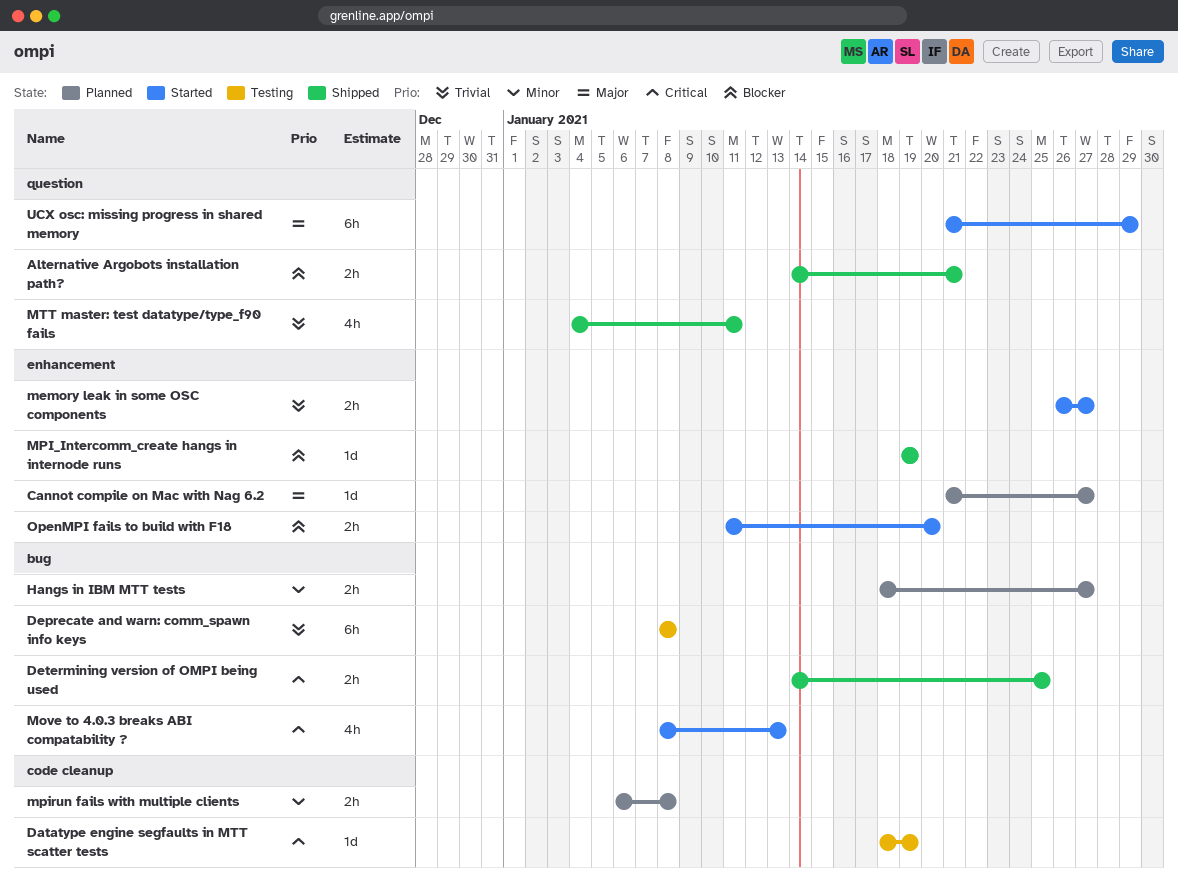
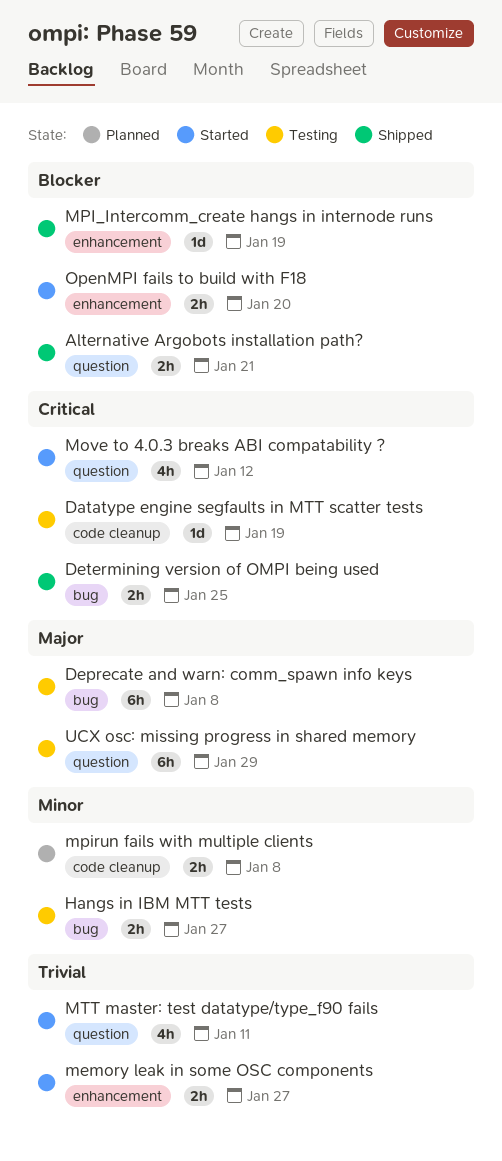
Cannot compile on Mac with Nag 6.2: present -> none
Deprecate and warn: comm_spawn info keys, priority: Trivial -> Major
Hangs in IBM MTT tests, status: Planned -> Testing
Move to 4.0.3 breaks ABI compatability ?, label: bug -> question
Move to 4.0.3 breaks ABI compatability ?, due: Jan 13 -> Jan 12
MTT master: test datatype/type_f90 fails, status: Shipped -> Started
UCX osc: missing progress in shared memory, status: Started -> Testing

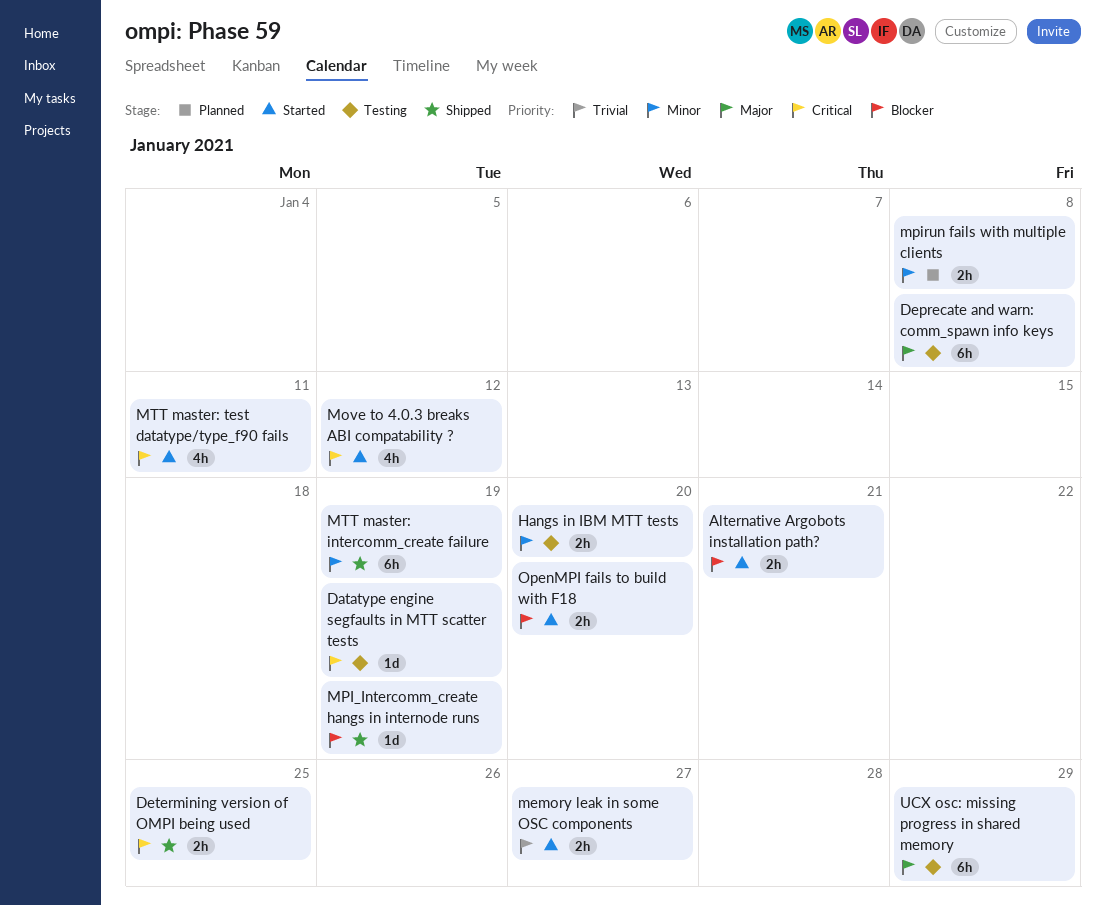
Alternative Argobots installation path?, status: Shipped -> Started
Hangs in IBM MTT tests, due: Jan 27 -> Jan 20
MTT master: intercomm_create failure: none -> present
MTT master: test datatype/type_f90 fails, priority: Trivial -> Critical

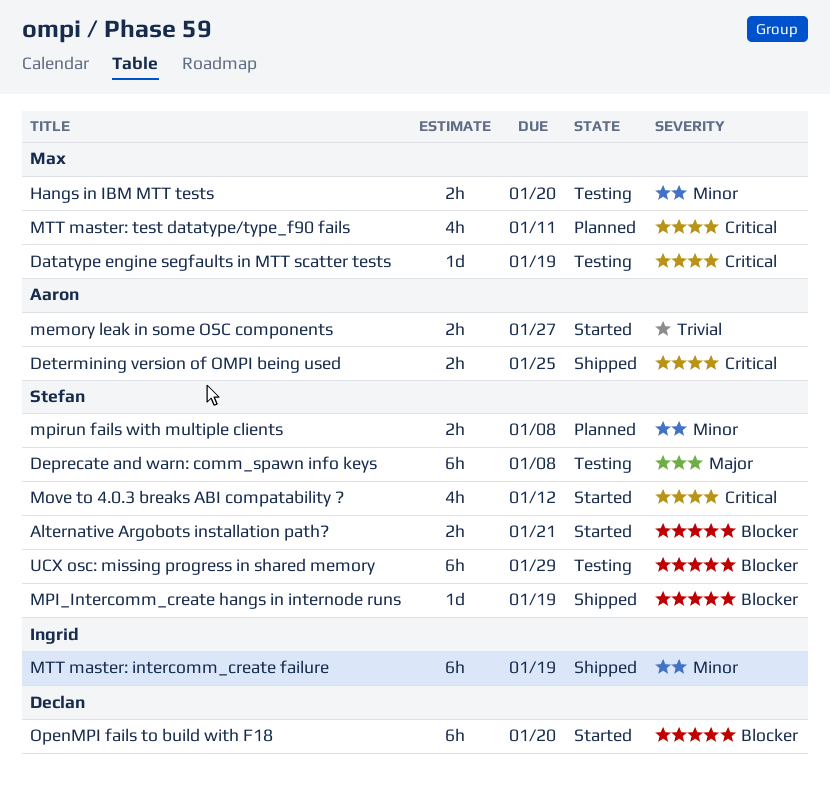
MTT master: test datatype/type_f90 fails, status: Started -> Planned
OpenMPI fails to build with F18, estimate: 2h -> 6h
UCX osc: missing progress in shared memory, priority: Major -> Blocker

